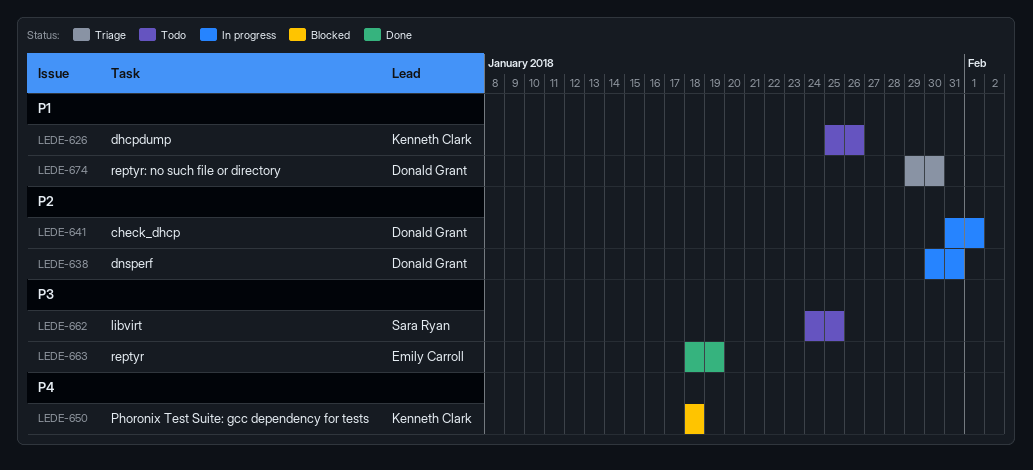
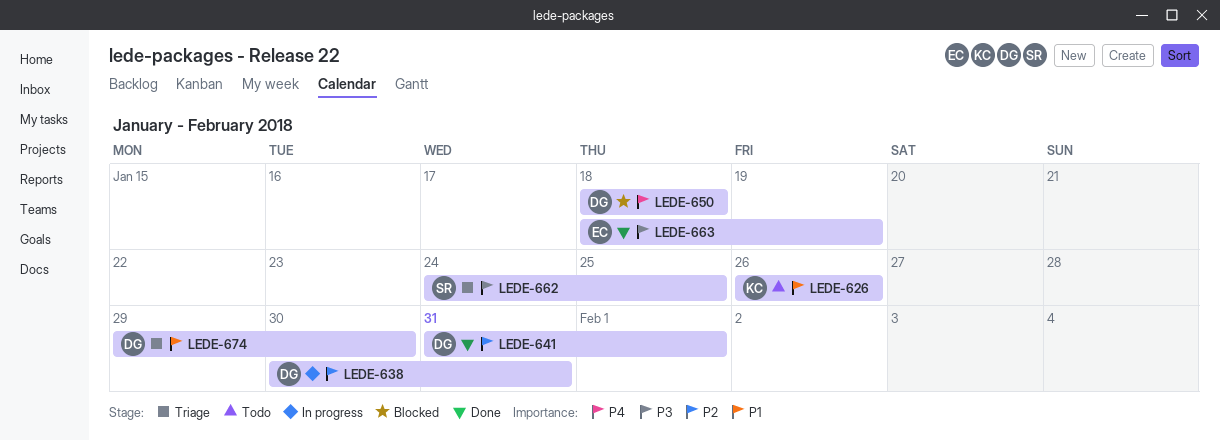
LEDE-626, start: Jan 25 -> Jan 26
LEDE-641, status: In progress -> Done
LEDE-650, owner: Kenneth Clark -> Donald Grant
LEDE-662, status: Todo -> Triage

